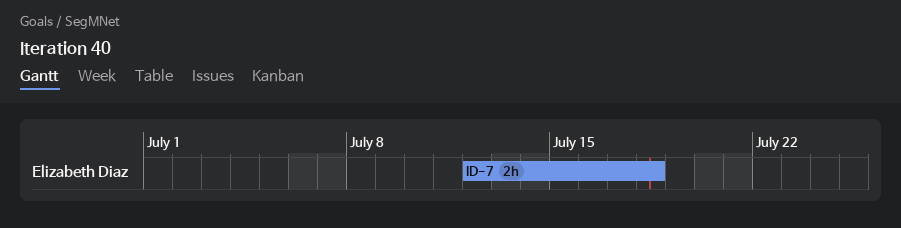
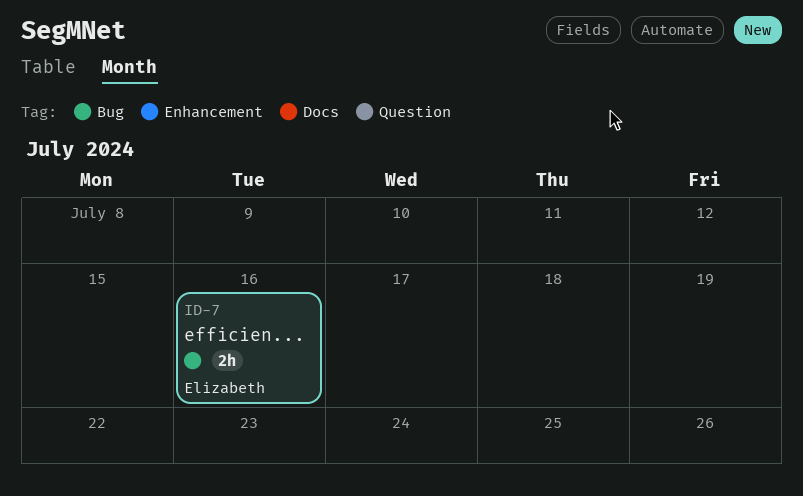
ID-7, due: Jul 18 -> Jul 16

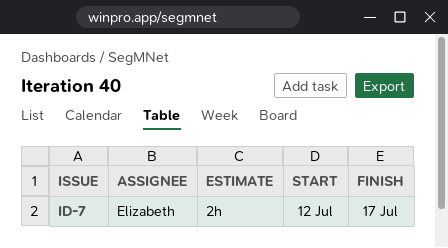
ID-7, due: Jul 16 -> Jul 17

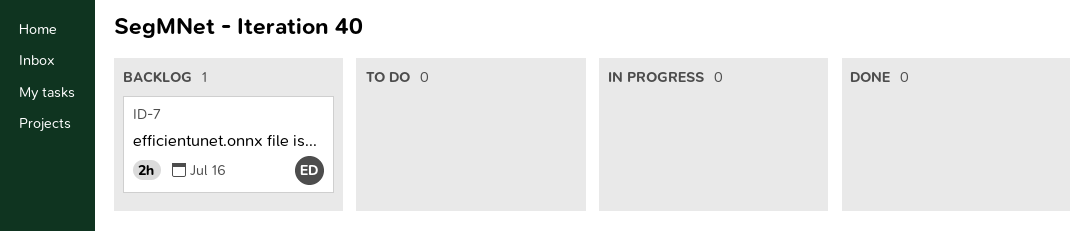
ID-7, due: Jul 17 -> Jul 16

